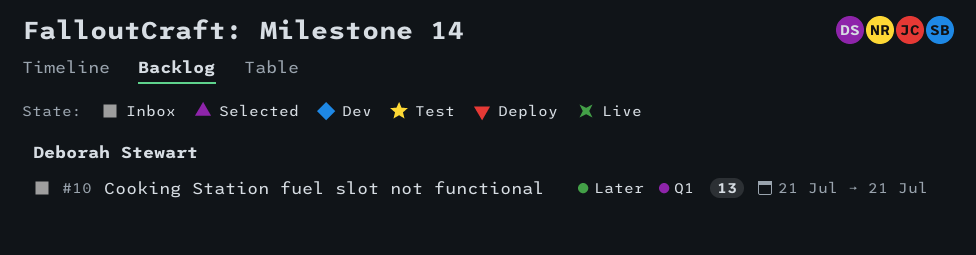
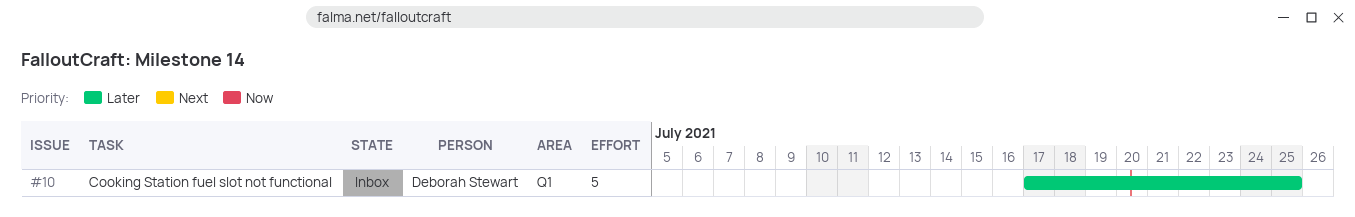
#10, estimate: 13 -> 5
#10, start: Jul 21 -> Jul 17
#10, due: Jul 21 -> Jul 25

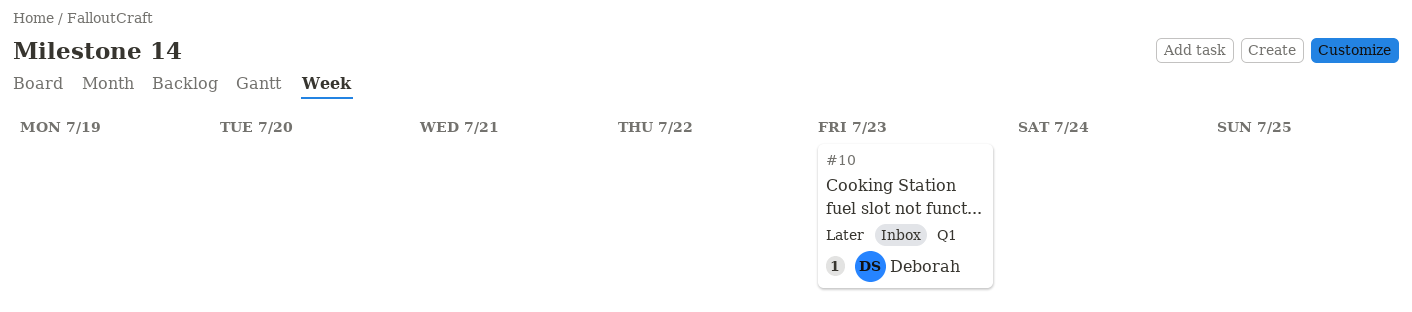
#10, estimate: 5 -> 1
#10, due: Jul 25 -> Jul 23

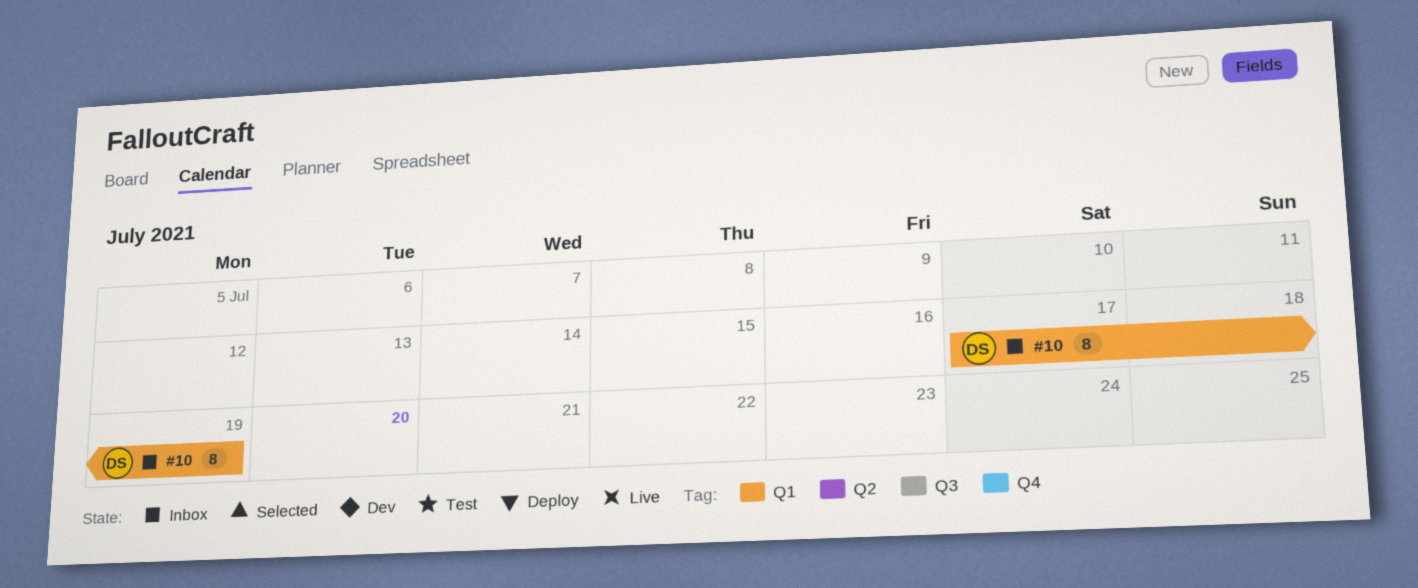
#10, estimate: 1 -> 8
#10, due: Jul 23 -> Jul 19

